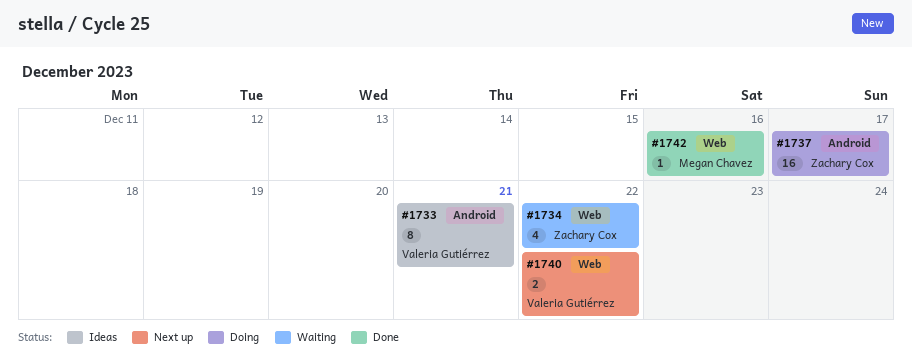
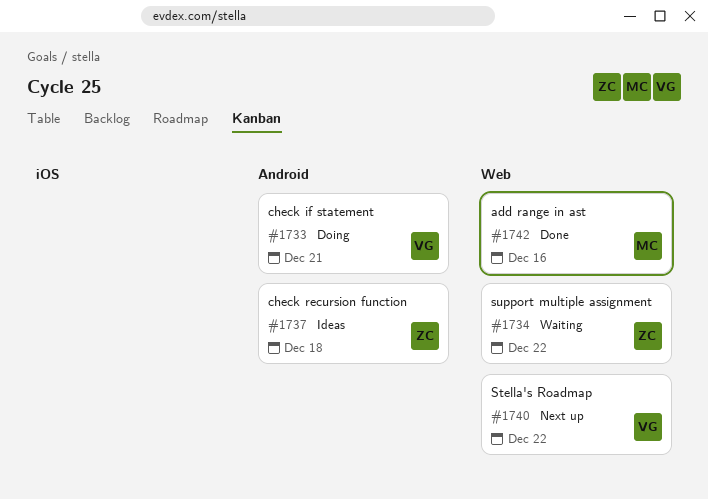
#1733, status: Ideas -> Doing
#1737, status: Doing -> Ideas
#1737, due: Dec 17 -> Dec 18

